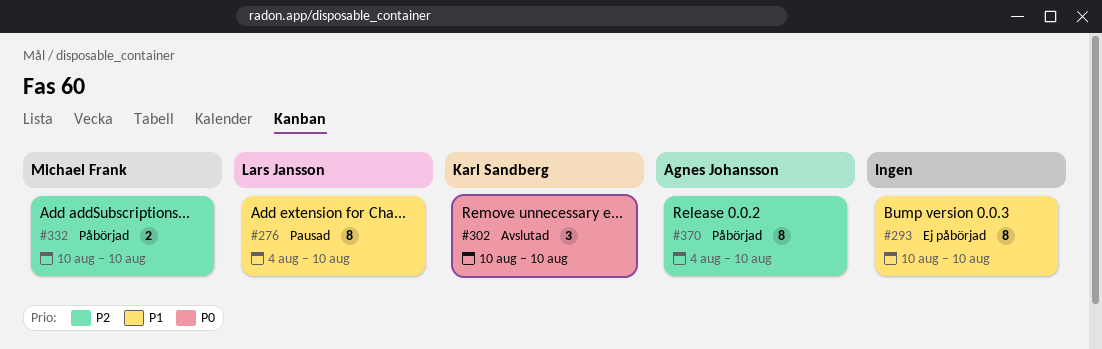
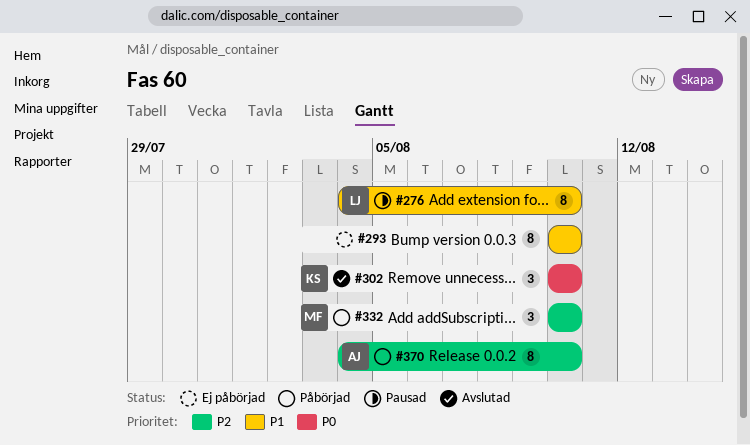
#332, estimate: 2 -> 3

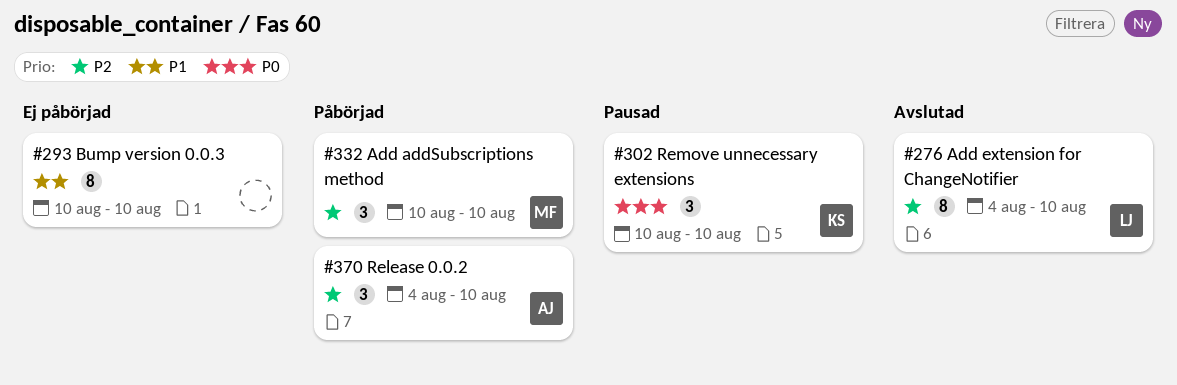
#276, status: Pausad -> Avslutad
#276, priority: P1 -> P2
#302, status: Avslutad -> Pausad
#370, estimate: 8 -> 3

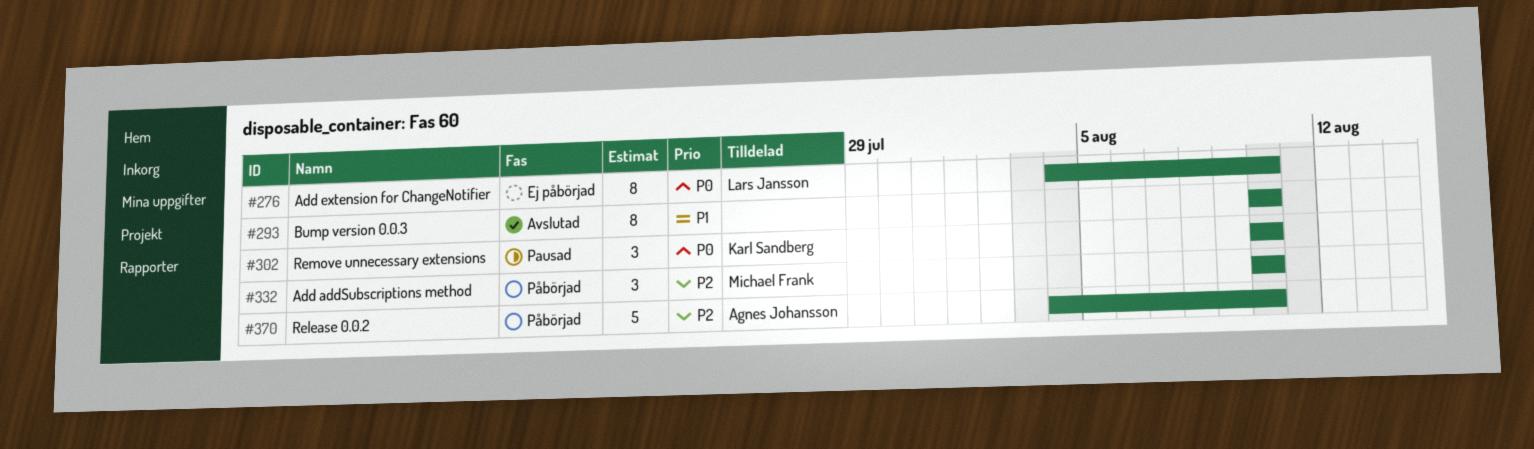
#276, status: Avslutad -> Ej påbörjad
#276, priority: P2 -> P0
#293, status: Ej påbörjad -> Avslutad
#370, estimate: 3 -> 5

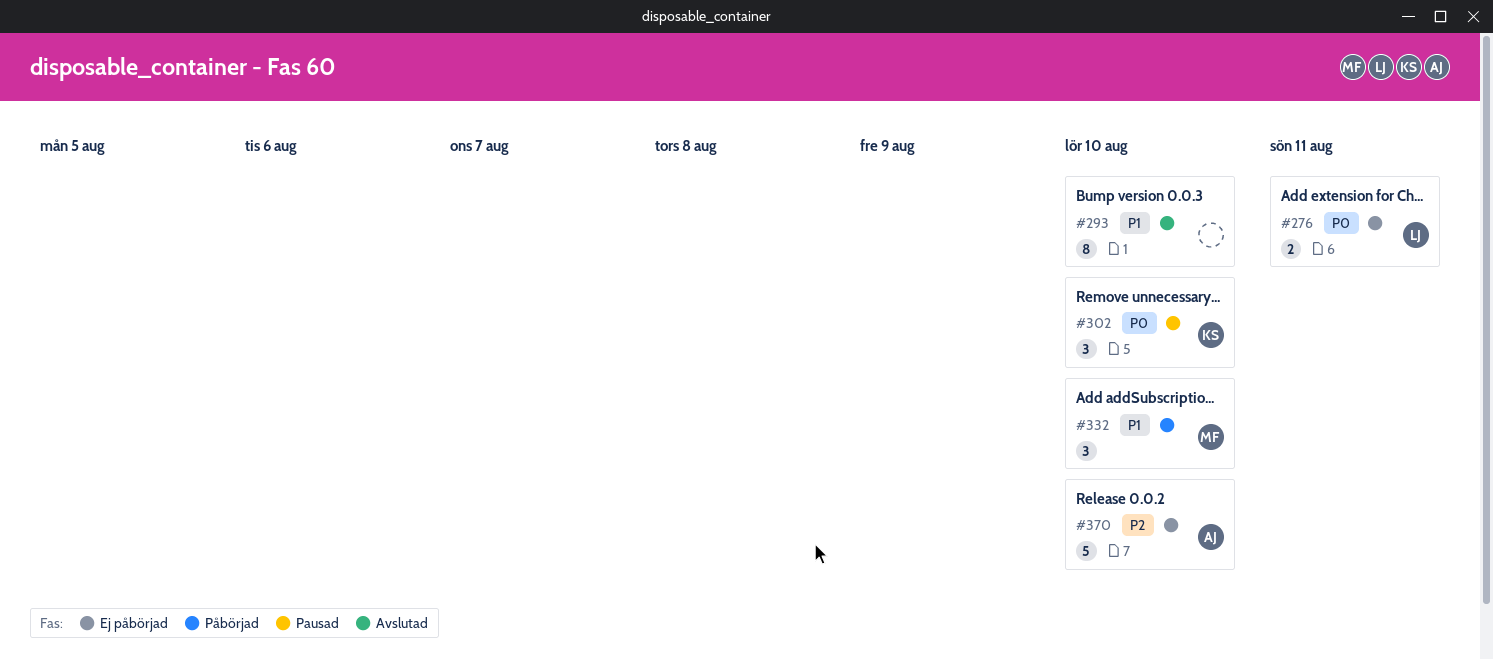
#276, estimate: 8 -> 2
#276, due: Aug 10 -> Aug 11
#332, priority: P2 -> P1
#370, status: Påbörjad -> Ej påbörjad

